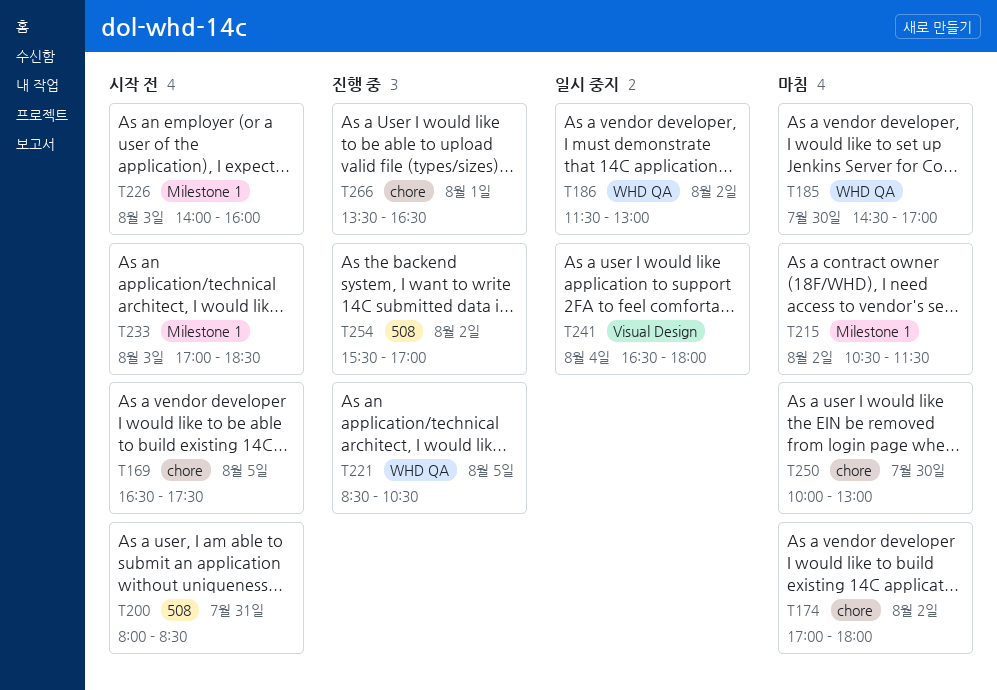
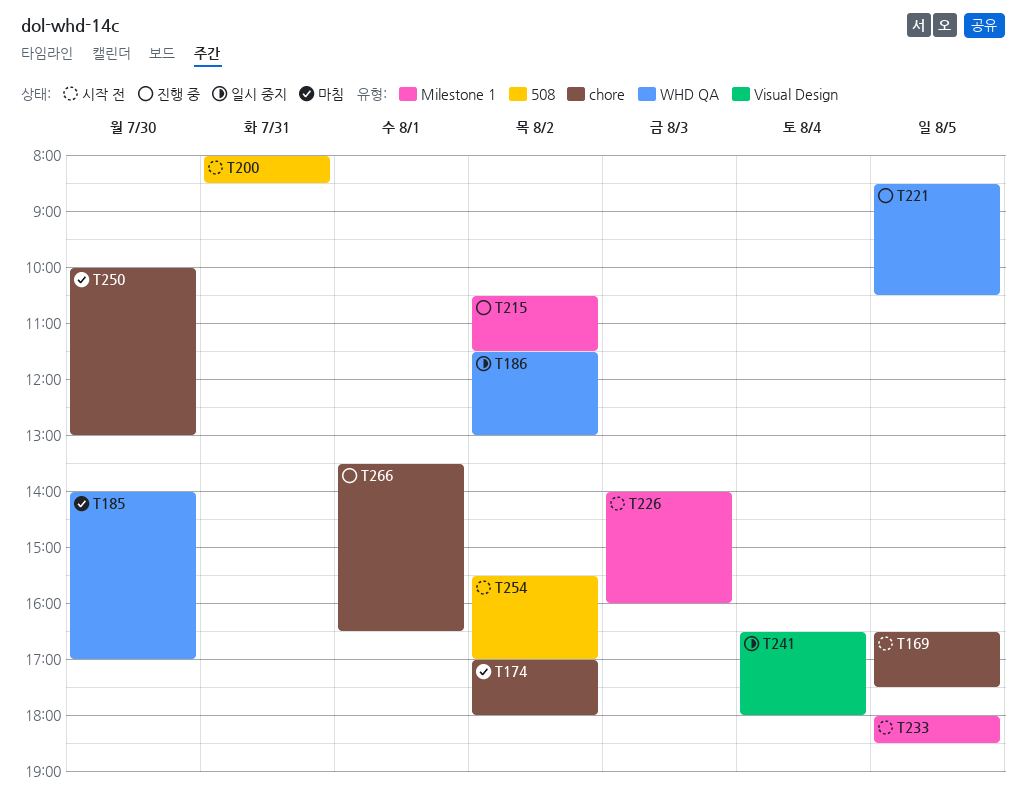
T185, begins: 14:30 -> 14:00
T215, status: 마침 -> 진행 중
T233, day: Aug 3 -> Aug 5
T233, begins: 17:00 -> 18:00
T254, status: 진행 중 -> 시작 전

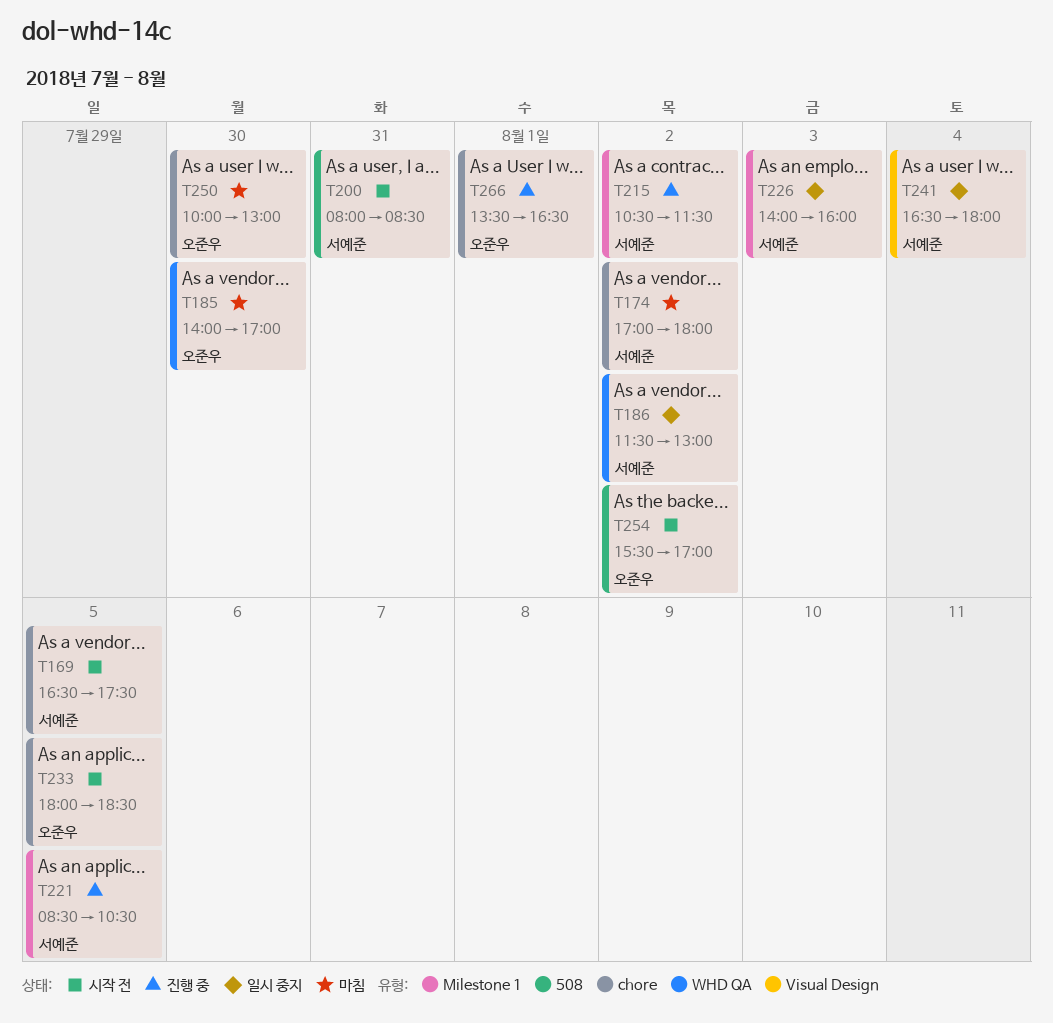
T221, label: WHD QA -> Milestone 1
T226, status: 시작 전 -> 일시 중지
T233, label: Milestone 1 -> chore

